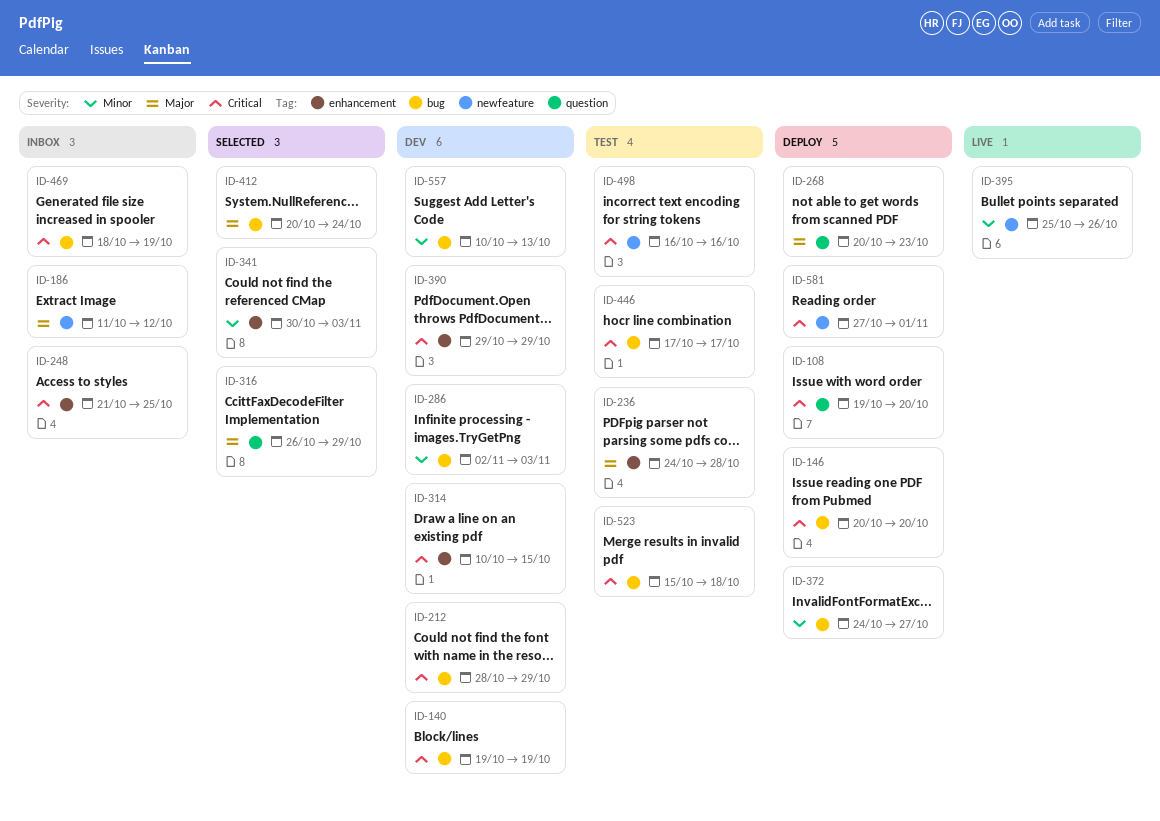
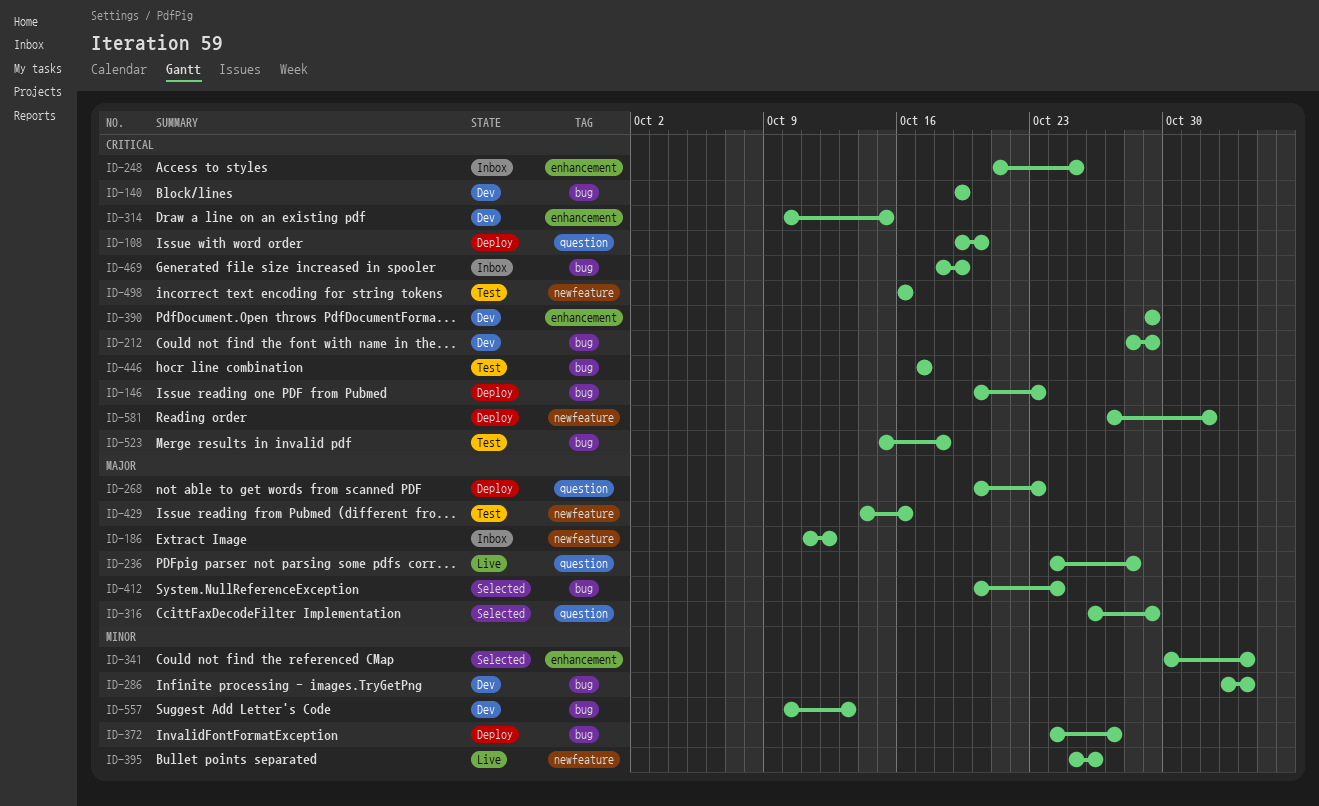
ID-146, due: Oct 20 -> Oct 23
ID-236, status: Test -> Live
ID-236, label: enhancement -> question
ID-429: none -> present

